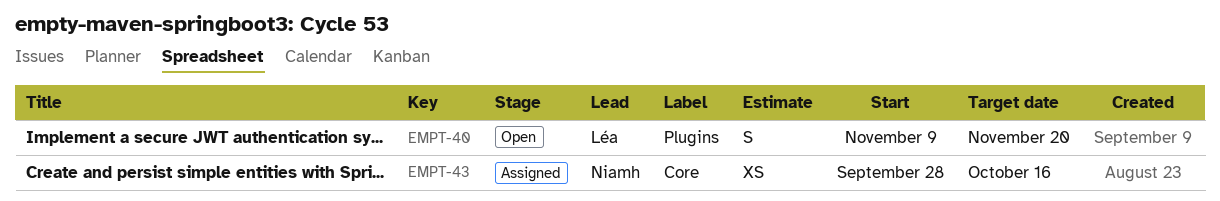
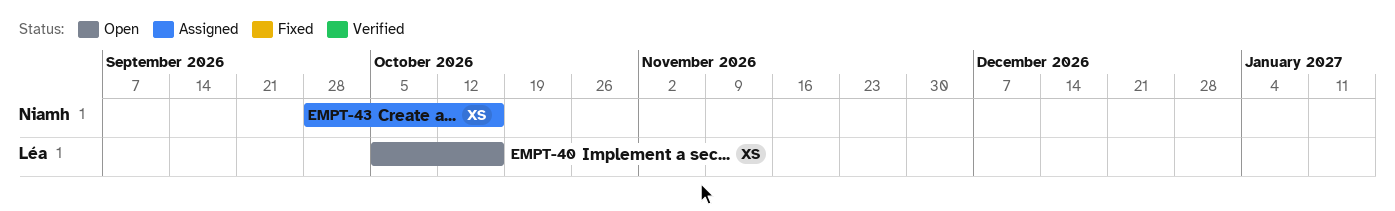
EMPT-40, estimate: S -> XS
EMPT-40, start: Nov 9 -> Oct 5
EMPT-40, due: Nov 20 -> Oct 16

